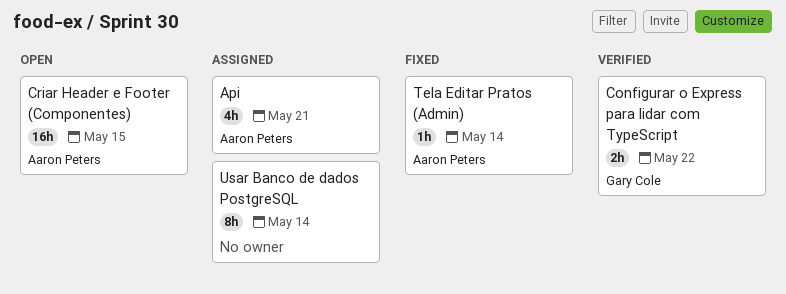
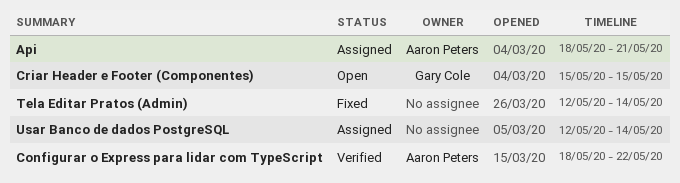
Configurar o Express para lidar com TypeScript, owner: Gary Cole -> Aaron Peters
Criar Header e Footer (Componentes), owner: Aaron Peters -> Gary Cole
Tela Editar Pratos (Admin), owner: Aaron Peters -> none

